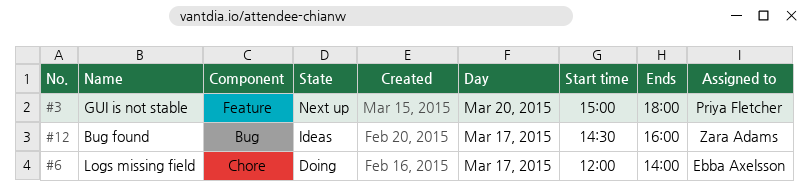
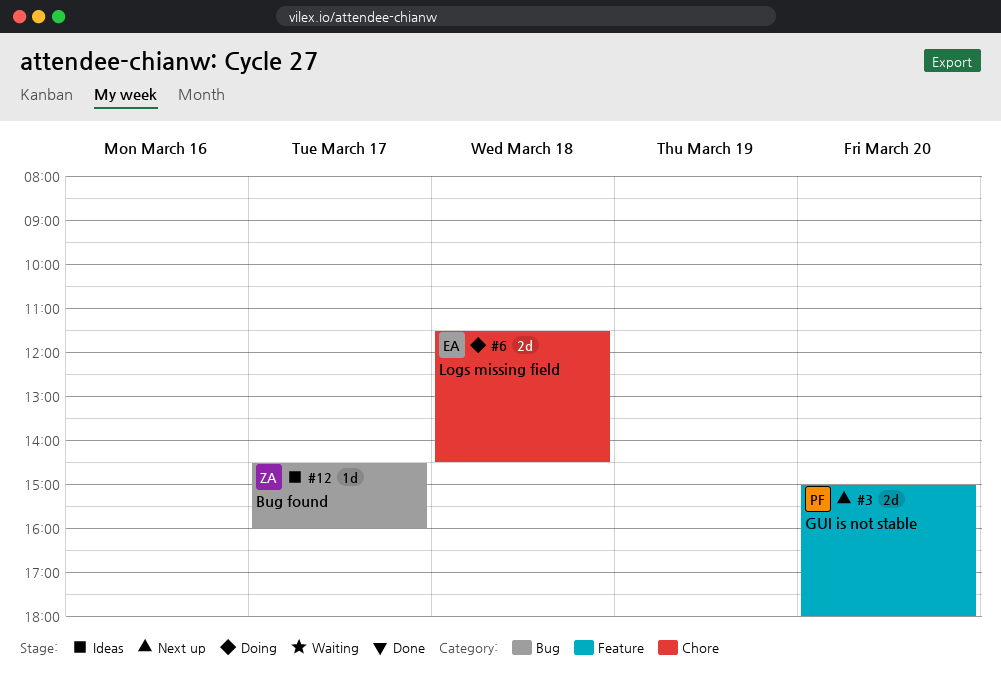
#6, day: Mar 17 -> Mar 18
#6, begins: 12:00 -> 11:30
#6, ends: 14:00 -> 14:30

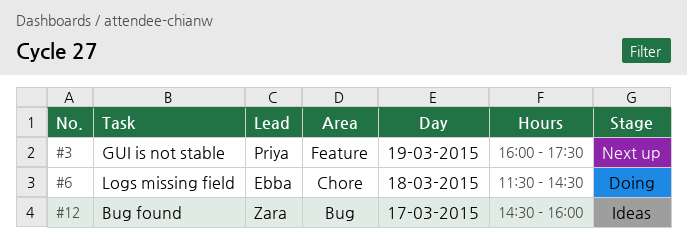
#3, day: Mar 20 -> Mar 19
#3, begins: 15:00 -> 16:00
#3, ends: 18:00 -> 17:30

